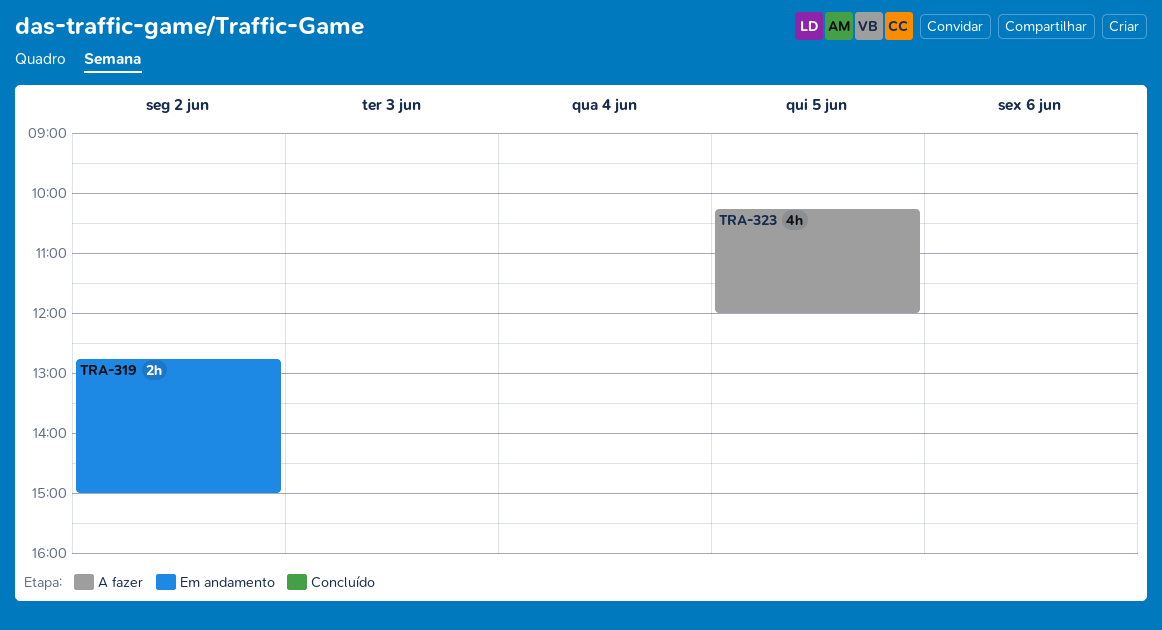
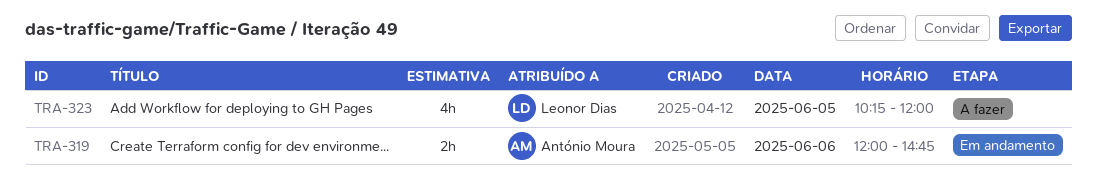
TRA-319, day: Jun 2 -> Jun 6
TRA-319, begins: 12:45 -> 12:00
TRA-319, ends: 15:00 -> 14:45

